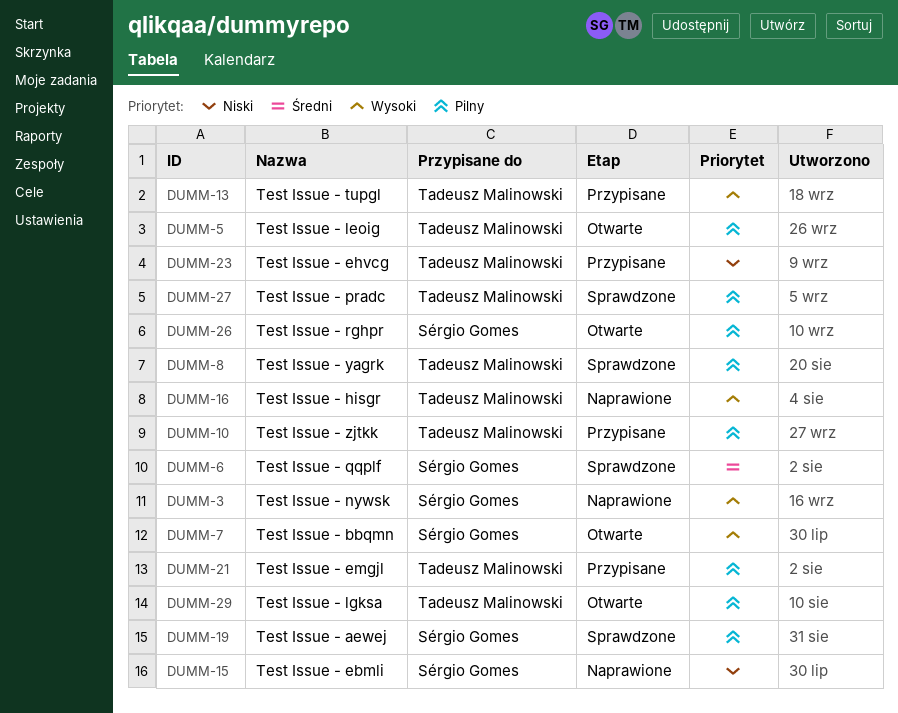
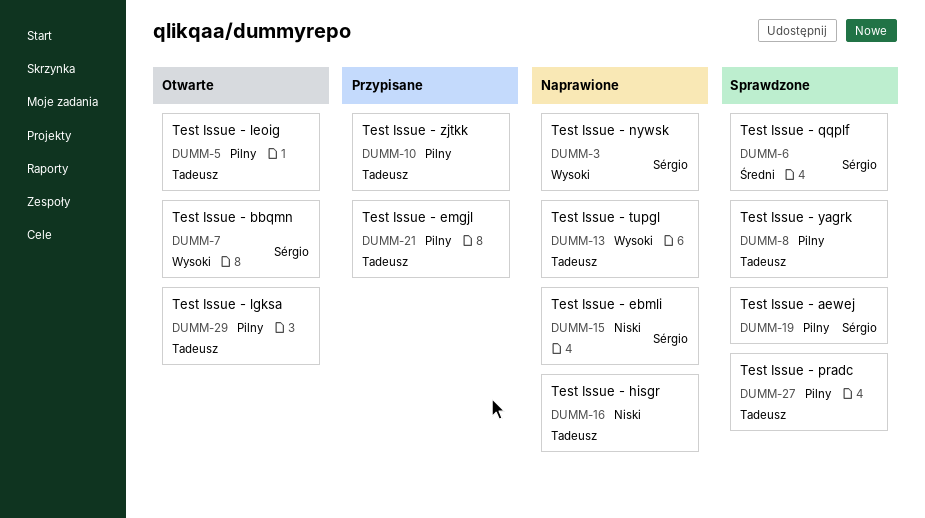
DUMM-13, status: Przypisane -> Naprawione
DUMM-16, priority: Wysoki -> Niski
DUMM-23: present -> none
DUMM-26: present -> none

